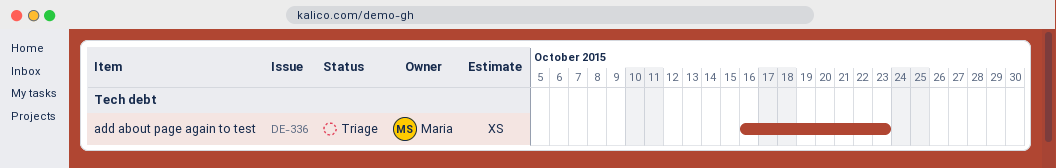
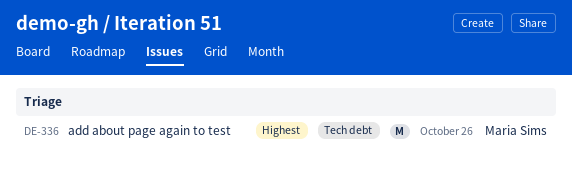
DE-336, estimate: XS -> M
DE-336, due: Oct 23 -> Oct 26

